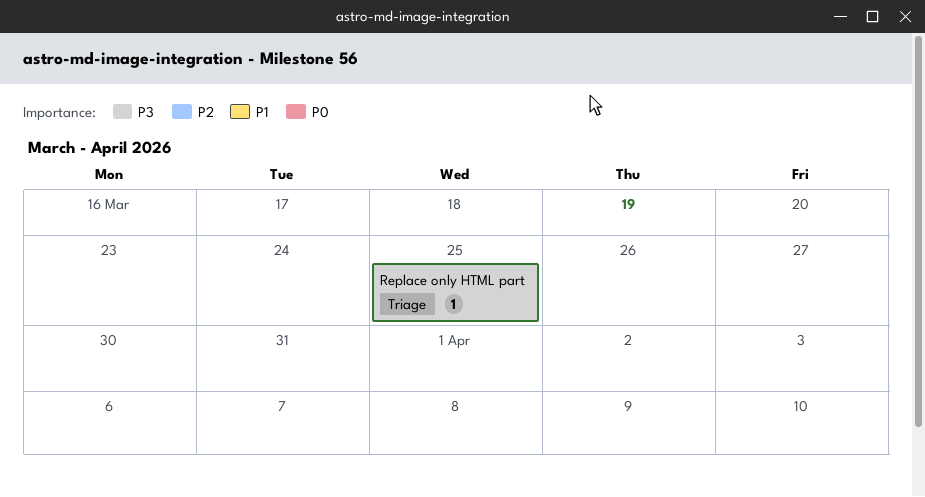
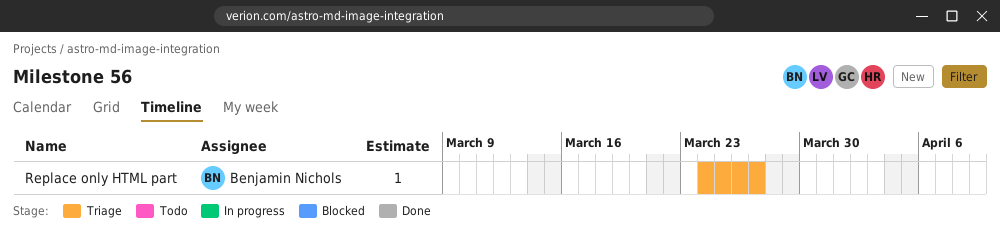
Replace only HTML part, due: Mar 25 -> Mar 27

